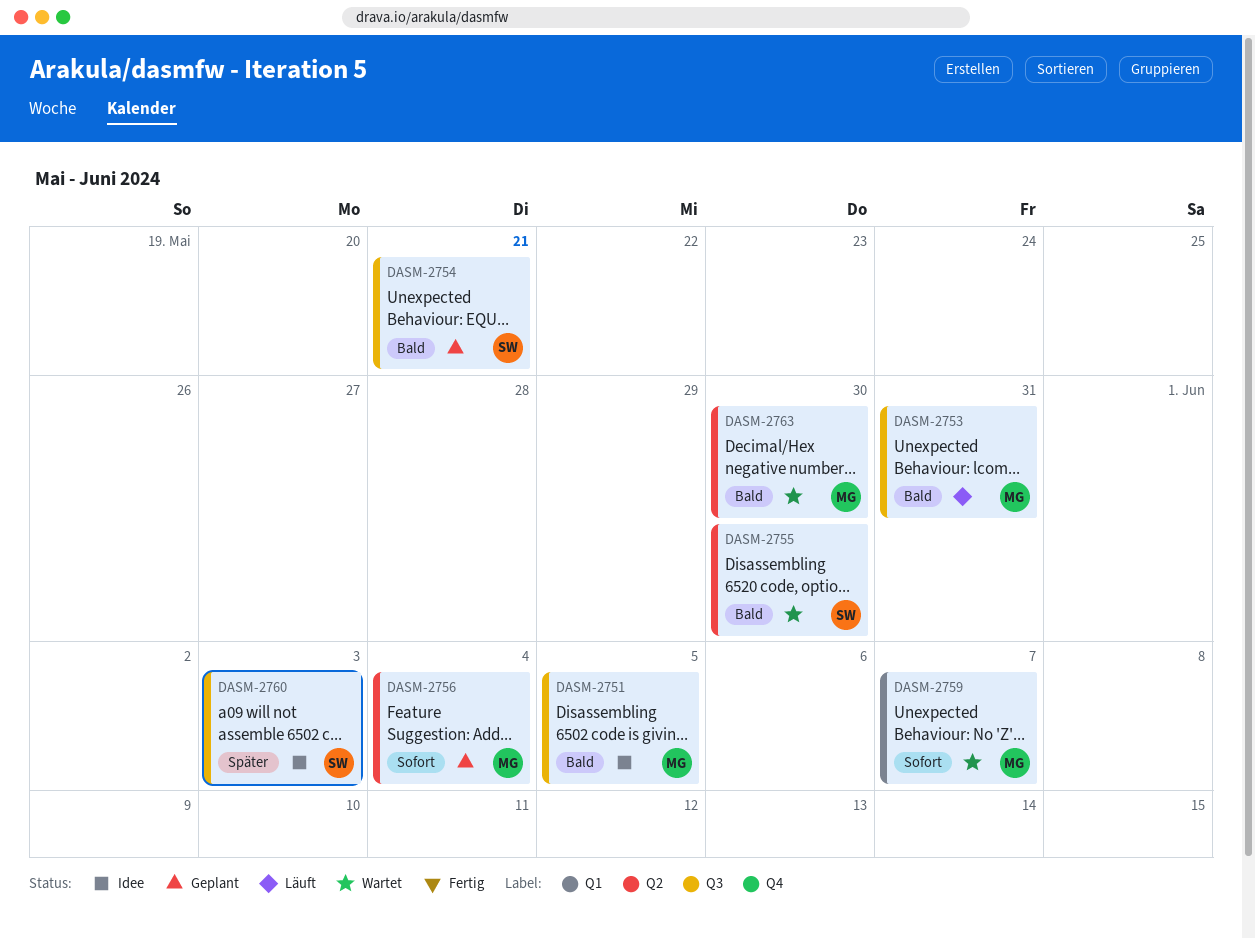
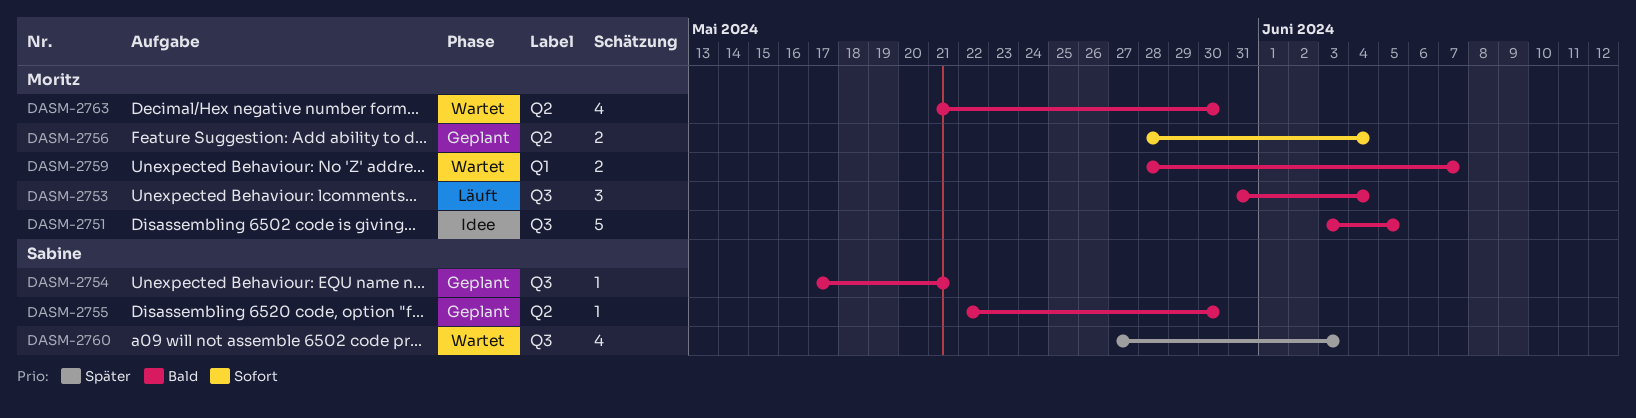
DASM-2753, due: May 31 -> Jun 4
DASM-2755, status: Wartet -> Geplant
DASM-2759, priority: Sofort -> Bald
DASM-2760, status: Idee -> Wartet

